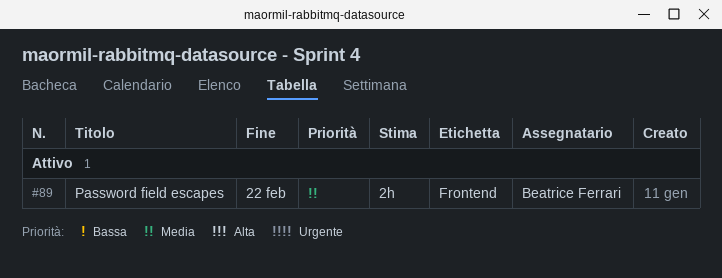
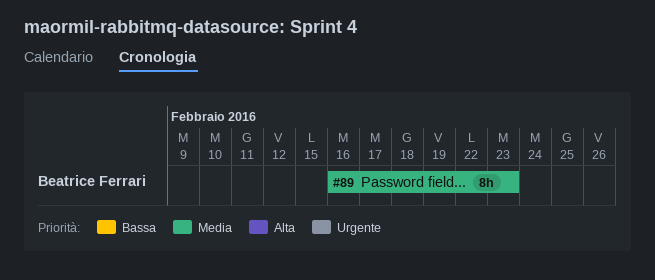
#89, estimate: 2h -> 8h
#89, due: Feb 22 -> Feb 23

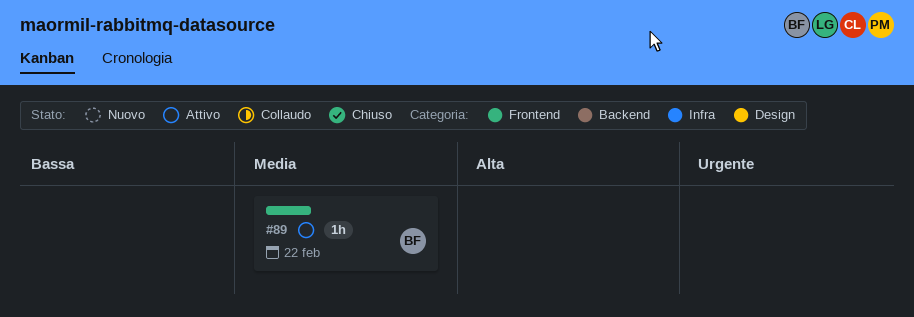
#89, estimate: 8h -> 1h
#89, due: Feb 23 -> Feb 22

